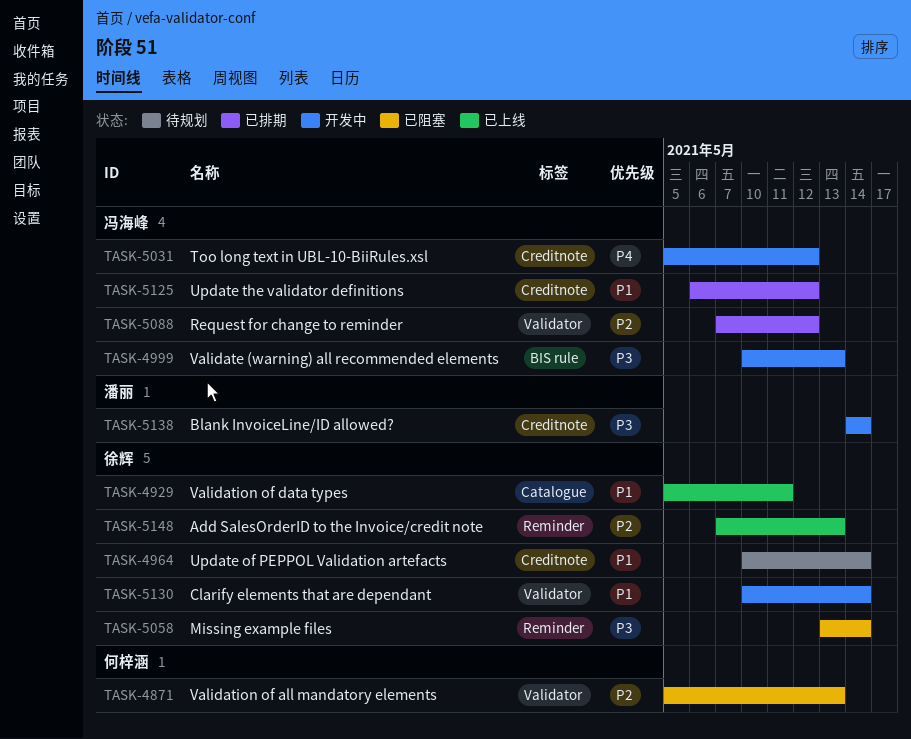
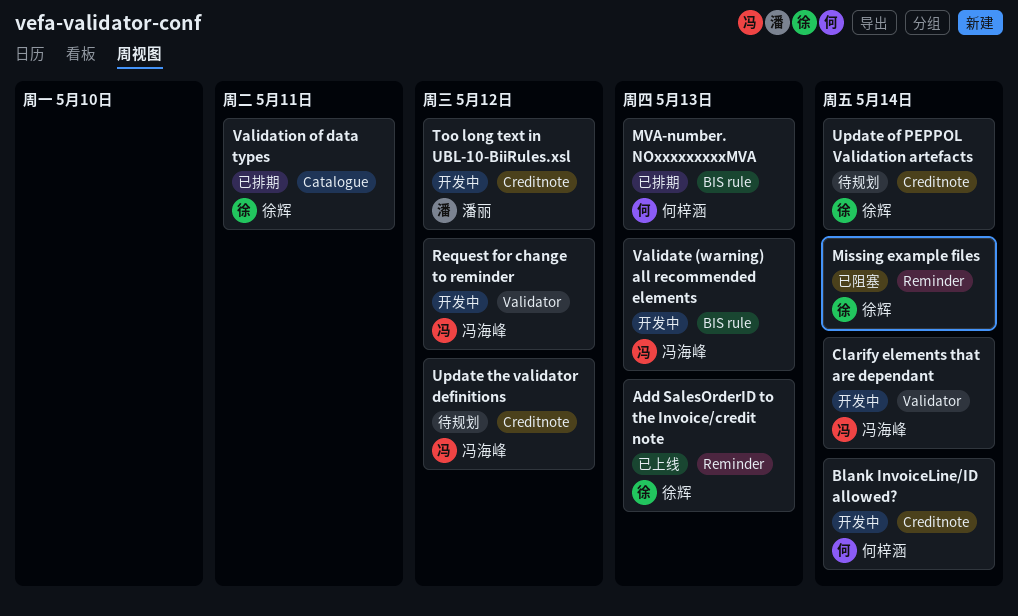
Blank InvoiceLine/ID allowed?, owner: 潘丽 -> 何梓涵
Clarify elements that are dependant, owner: 徐辉 -> 冯海峰
MVA-number. NOxxxxxxxxxMVA: none -> present
Request for change to reminder, status: 已排期 -> 开发中
Too long text in UBL-10-BiiRules.xsl, owner: 冯海峰 -> 潘丽
Update the validator definitions, status: 已排期 -> 待规划
Validation of all mandatory elements: present -> none
Validation of data types, status: 已上线 -> 已排期

